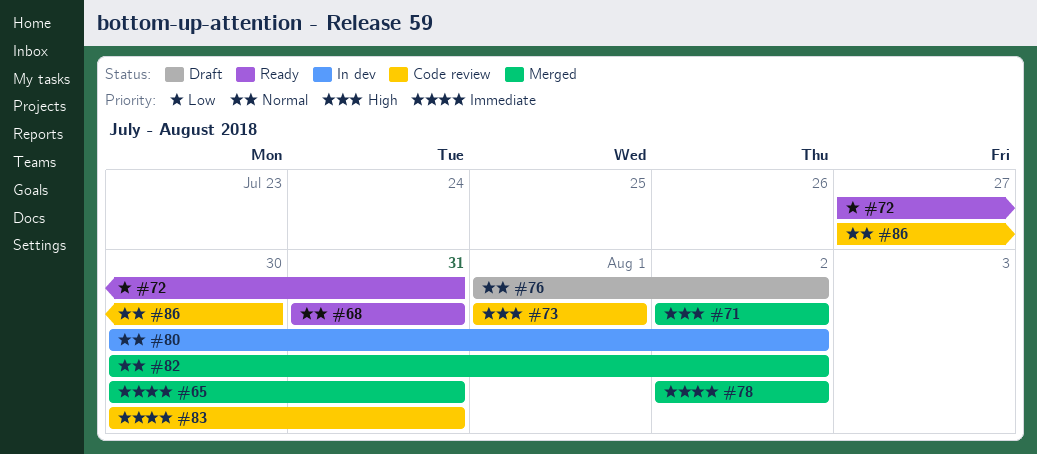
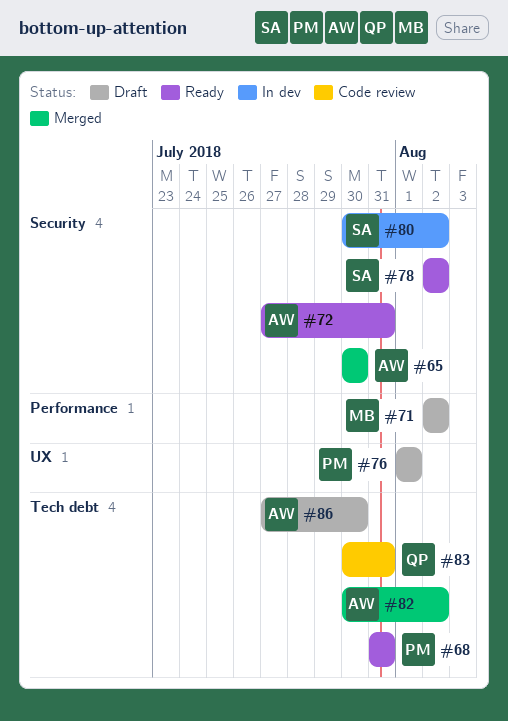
#65, due: Jul 31 -> Jul 30
#71, status: Merged -> Draft
#73: present -> none
#76, due: Aug 2 -> Aug 1
#78, status: Merged -> Ready
#86, status: Code review -> Draft

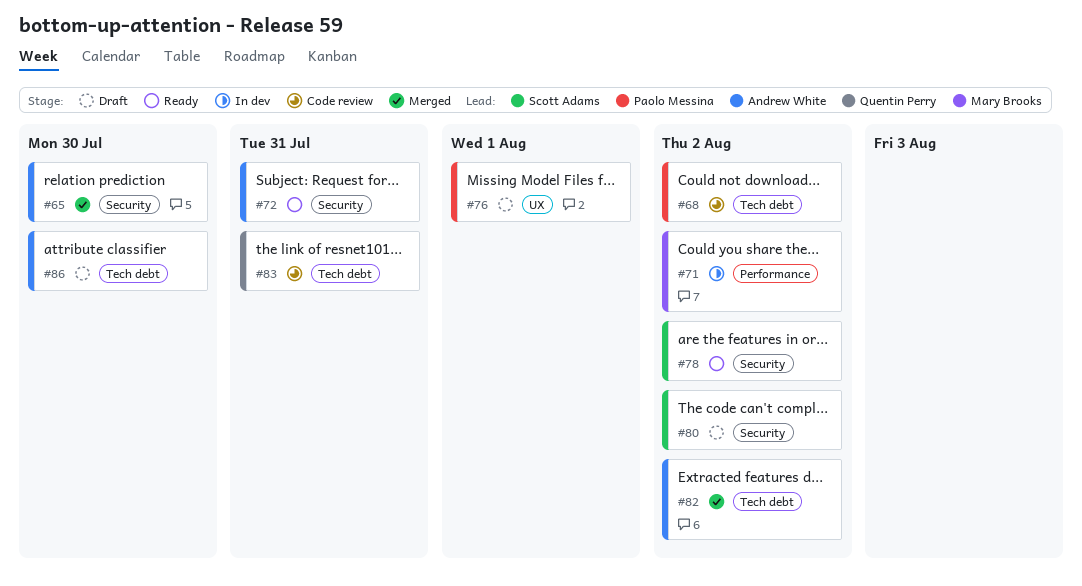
#68, status: Ready -> Code review
#68, due: Jul 31 -> Aug 2
#71, status: Draft -> In dev
#80, status: In dev -> Draft

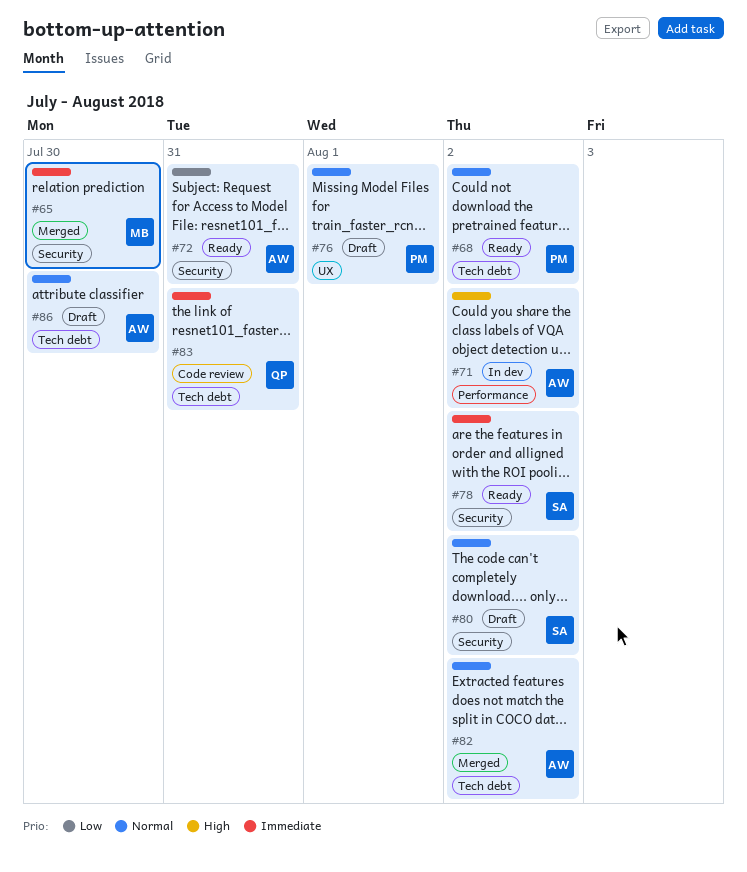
#65, owner: Andrew White -> Mary Brooks
#68, status: Code review -> Ready
#71, owner: Mary Brooks -> Andrew White

